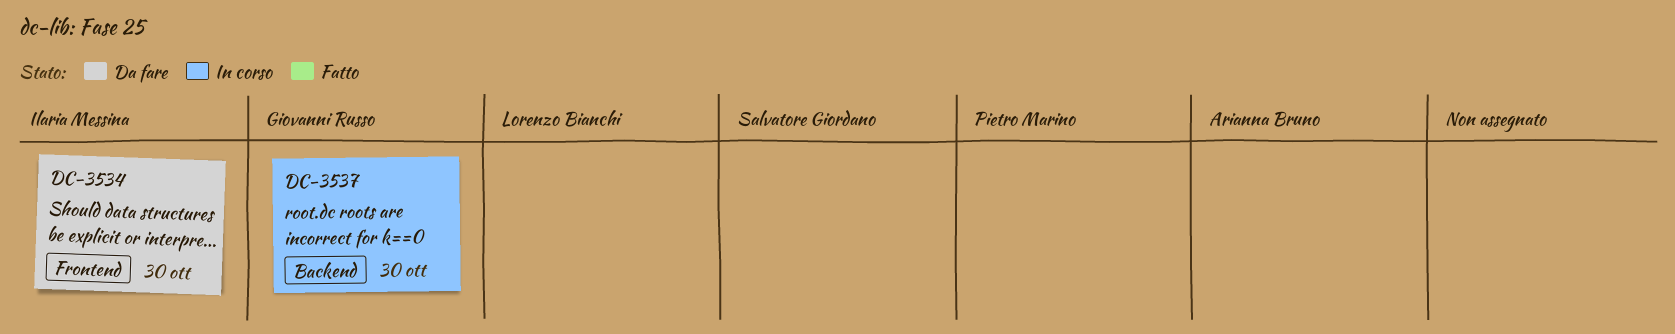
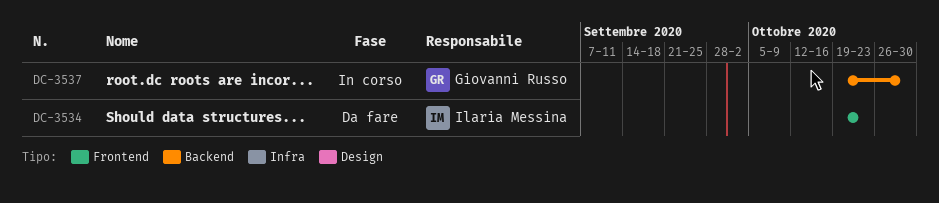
DC-3534, due: Oct 30 -> Oct 23

